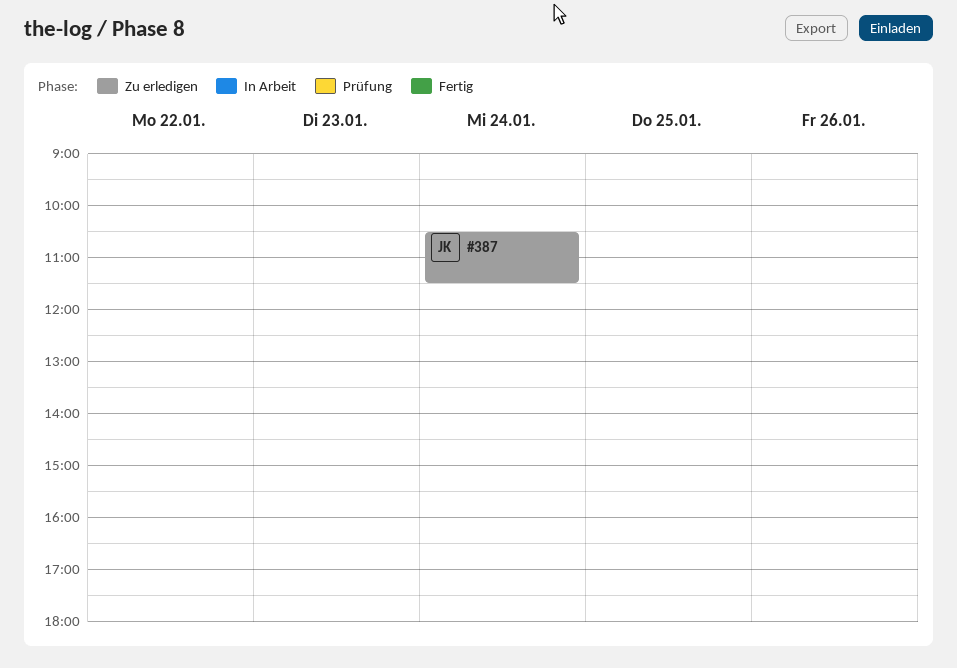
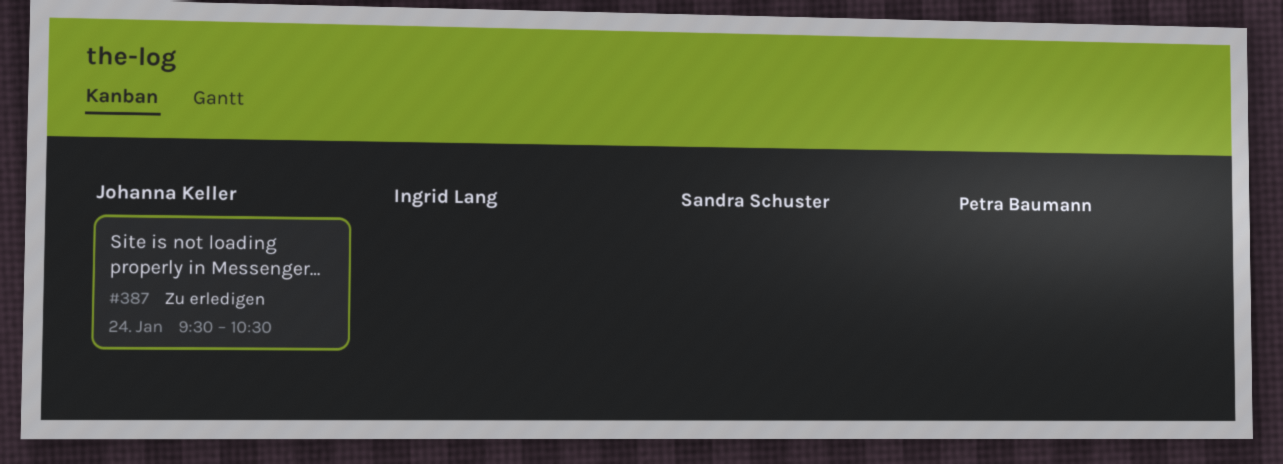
#387, begins: 10:30 -> 09:30
#387, ends: 11:30 -> 10:30

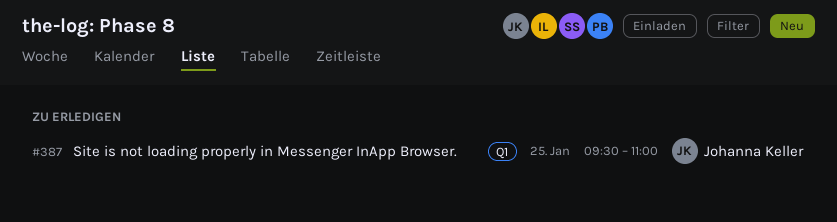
#387, day: Jan 24 -> Jan 25
#387, ends: 10:30 -> 11:00

